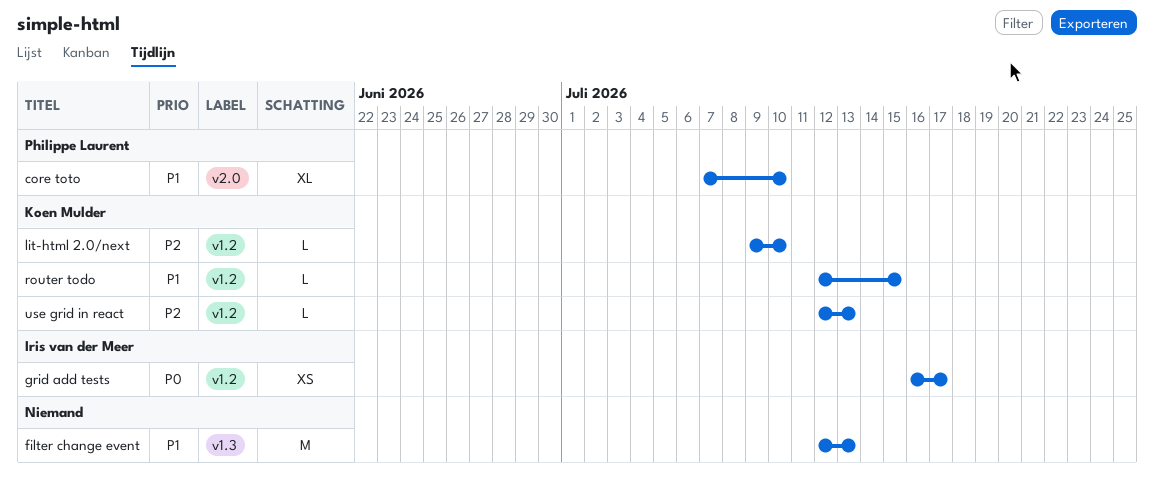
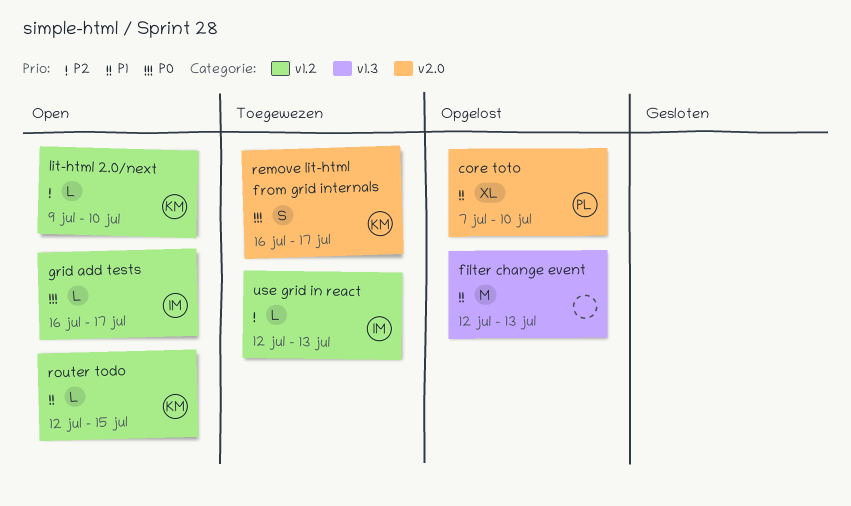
grid add tests, estimate: XS -> L
remove lit-html from grid internals: none -> present
use grid in react, owner: Koen Mulder -> Iris van der Meer

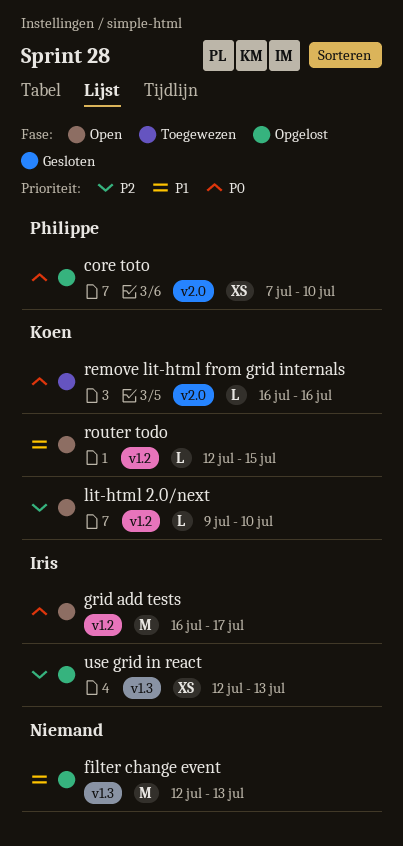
core toto, priority: P1 -> P0
core toto, estimate: XL -> XS
grid add tests, estimate: L -> M
remove lit-html from grid internals, estimate: S -> L
remove lit-html from grid internals, due: Jul 17 -> Jul 16
use grid in react, status: Toegewezen -> Opgelost
use grid in react, label: v1.2 -> v1.3
use grid in react, estimate: L -> XS

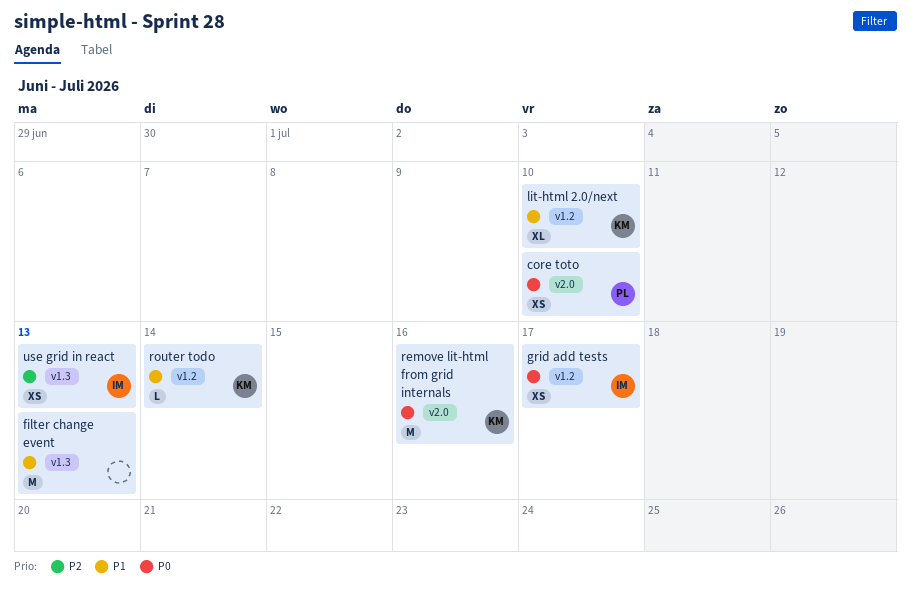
grid add tests, estimate: M -> XS
lit-html 2.0/next, priority: P2 -> P1
lit-html 2.0/next, estimate: L -> XL
remove lit-html from grid internals, estimate: L -> M
router todo, due: Jul 15 -> Jul 14

